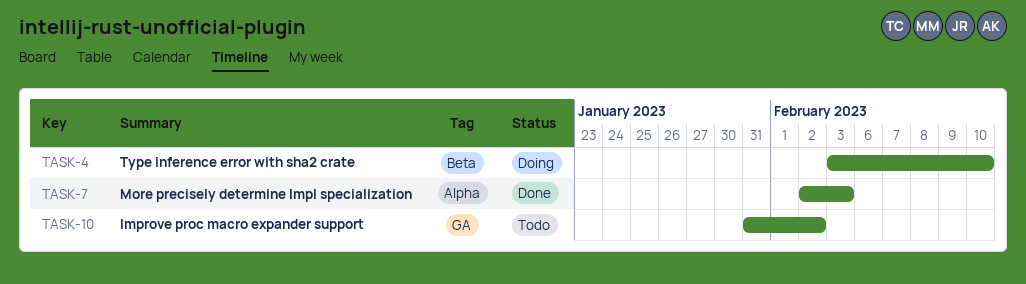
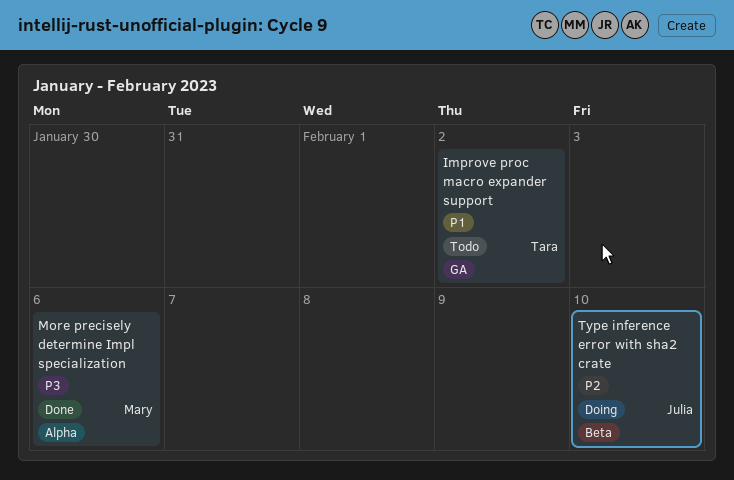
More precisely determine Impl specialization, due: Feb 3 -> Feb 6

